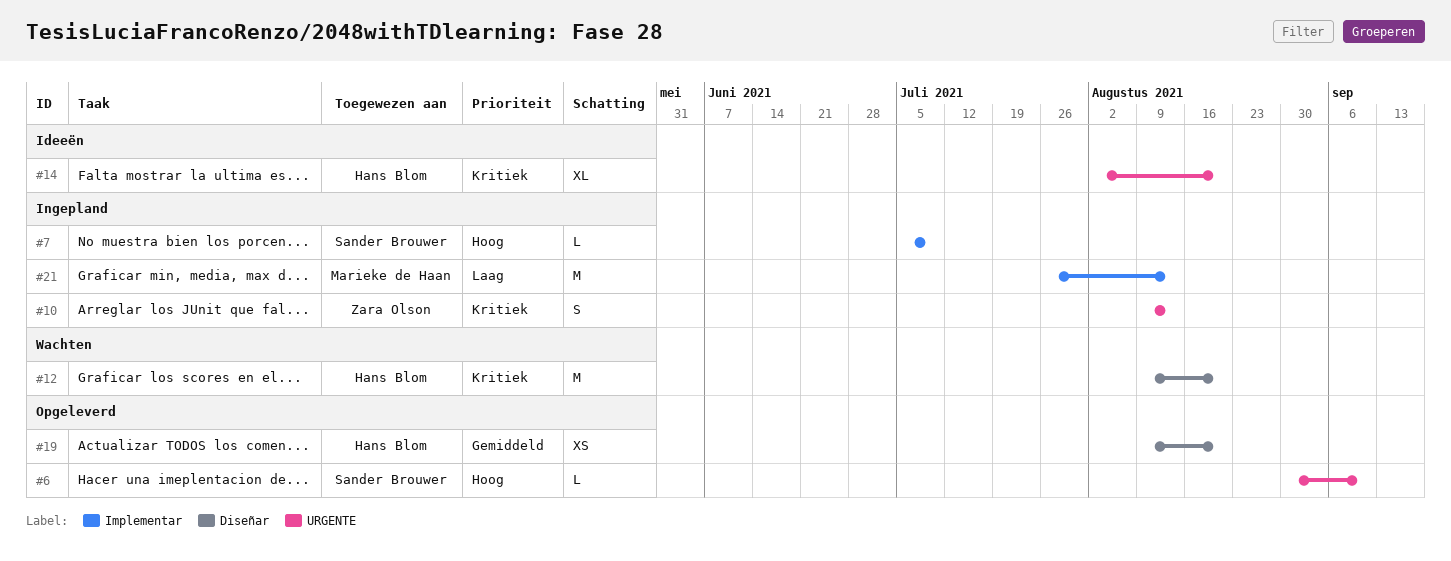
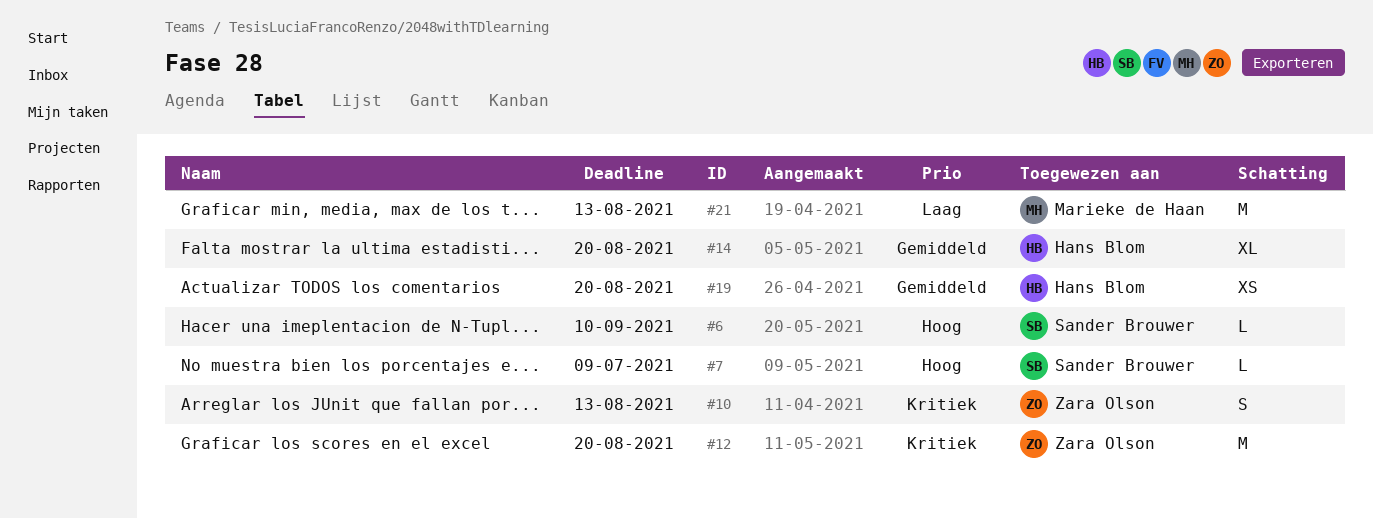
#12, owner: Hans Blom -> Zara Olson
#14, priority: Kritiek -> Gemiddeld

